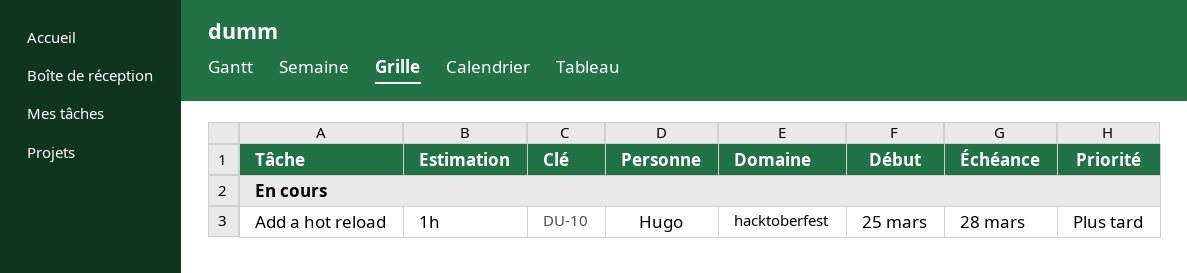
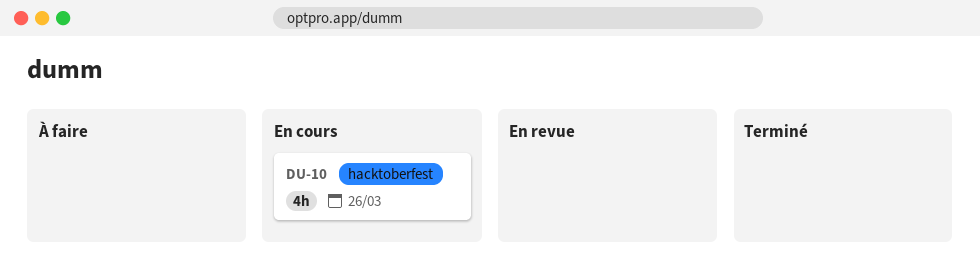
DU-10, estimate: 1h -> 4h
DU-10, due: Mar 28 -> Mar 26

